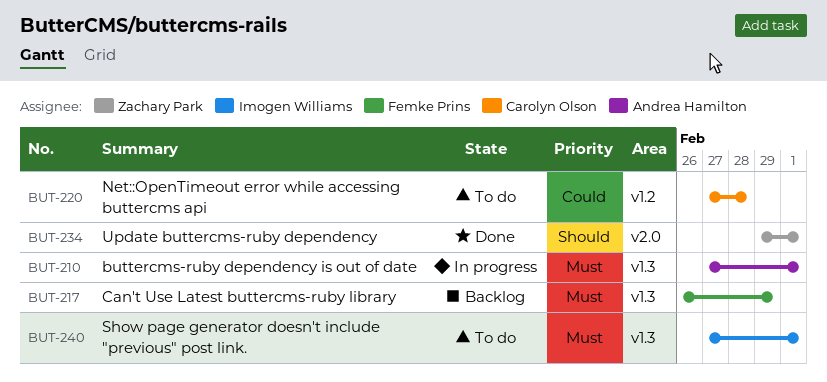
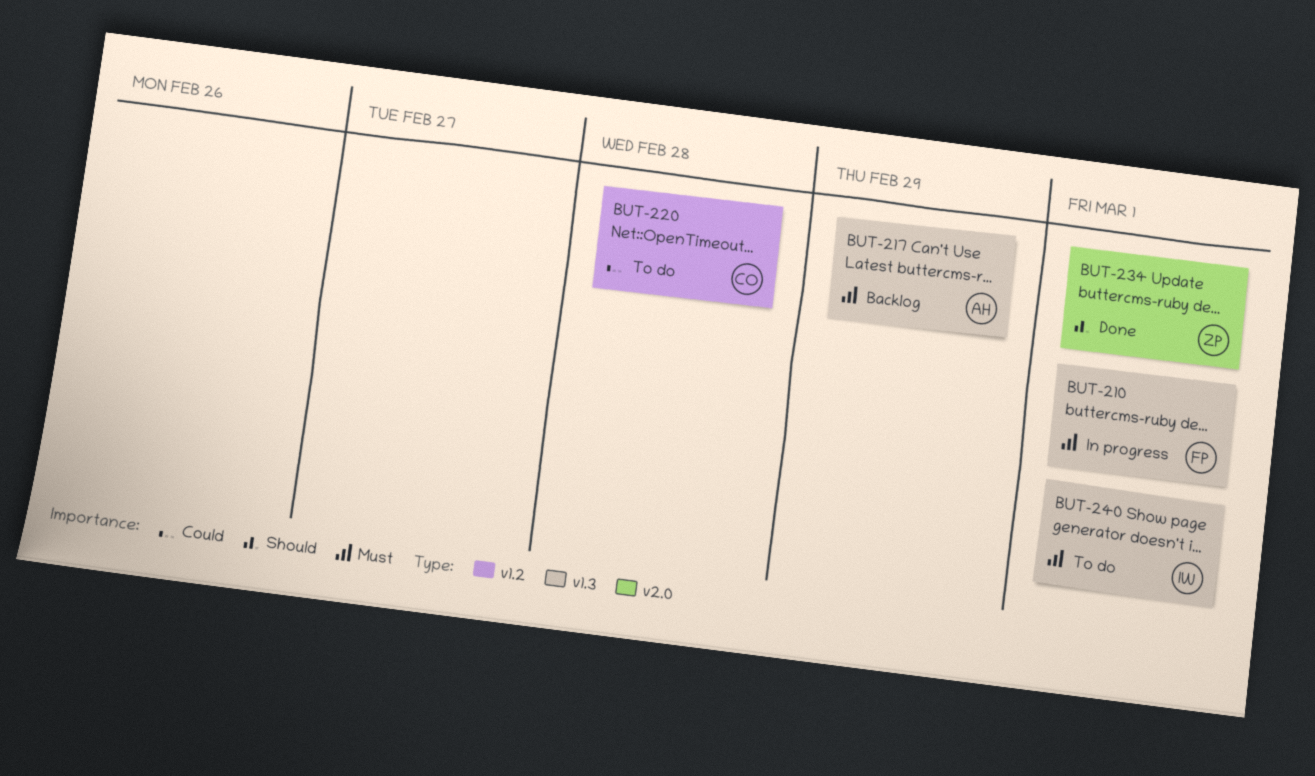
BUT-210, owner: Andrea Hamilton -> Femke Prins
BUT-217, owner: Femke Prins -> Andrea Hamilton

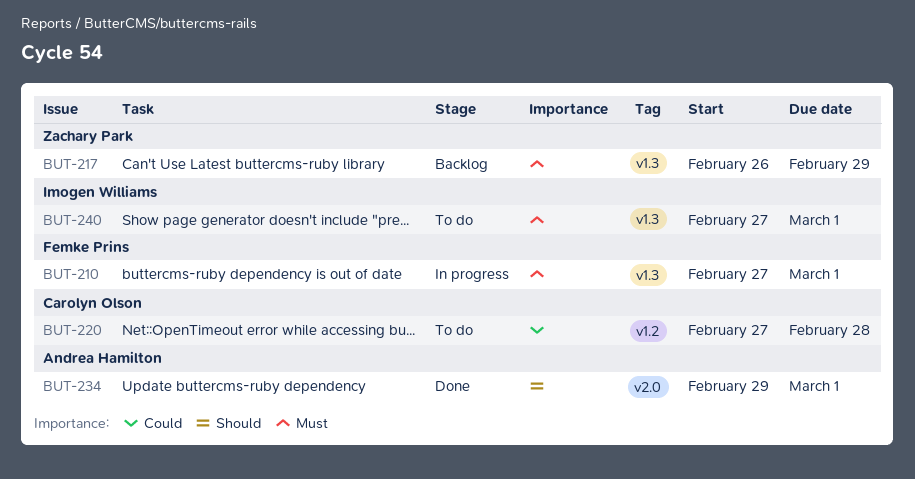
BUT-217, owner: Andrea Hamilton -> Zachary Park
BUT-234, owner: Zachary Park -> Andrea Hamilton

